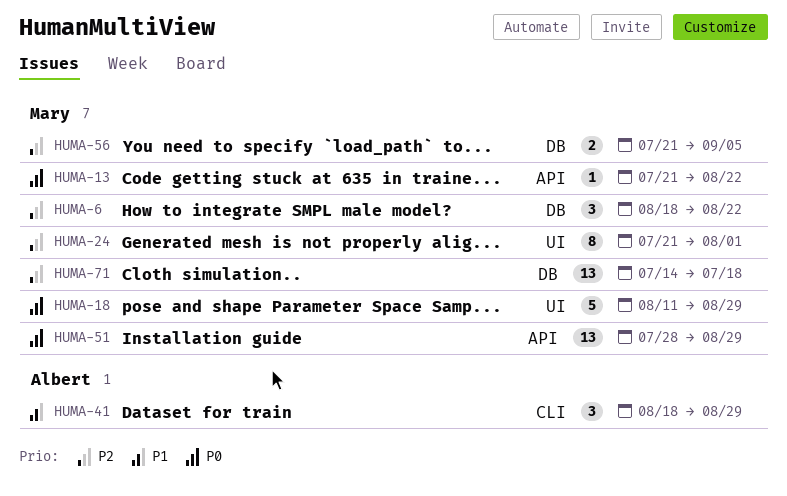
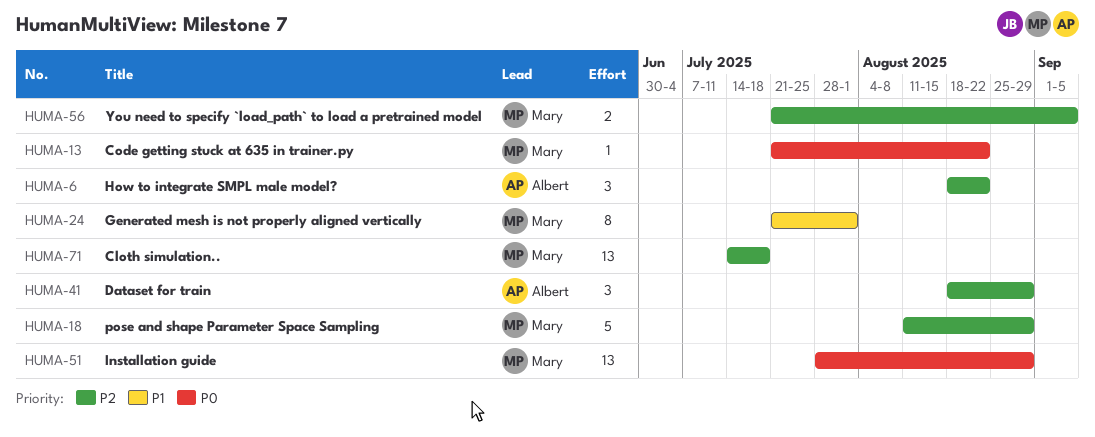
HUMA-6, owner: Mary -> Albert
HUMA-18, priority: P0 -> P2
HUMA-24, priority: P2 -> P1
HUMA-41, priority: P1 -> P2

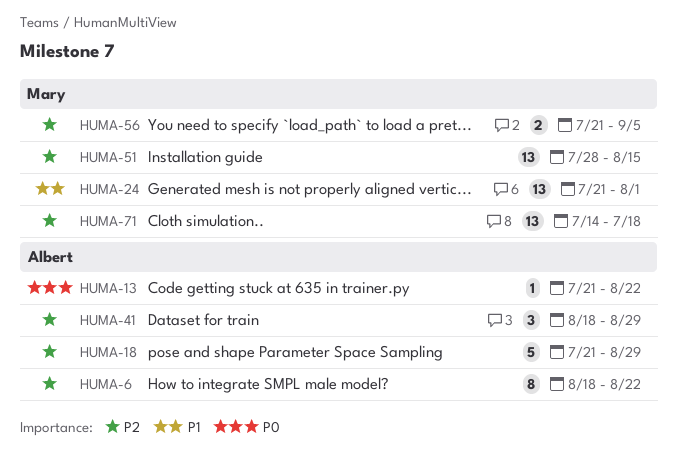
HUMA-6, estimate: 3 -> 8
HUMA-13, owner: Mary -> Albert
HUMA-18, owner: Mary -> Albert
HUMA-18, start: Aug 11 -> Jul 21
HUMA-24, estimate: 8 -> 13
HUMA-51, priority: P0 -> P2
HUMA-51, due: Aug 29 -> Aug 15

